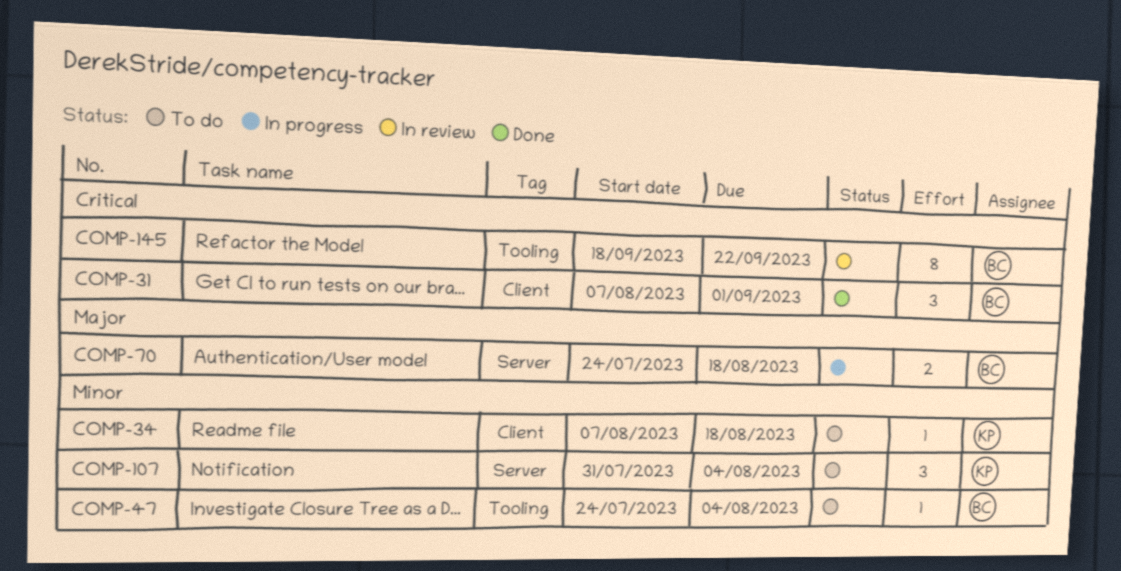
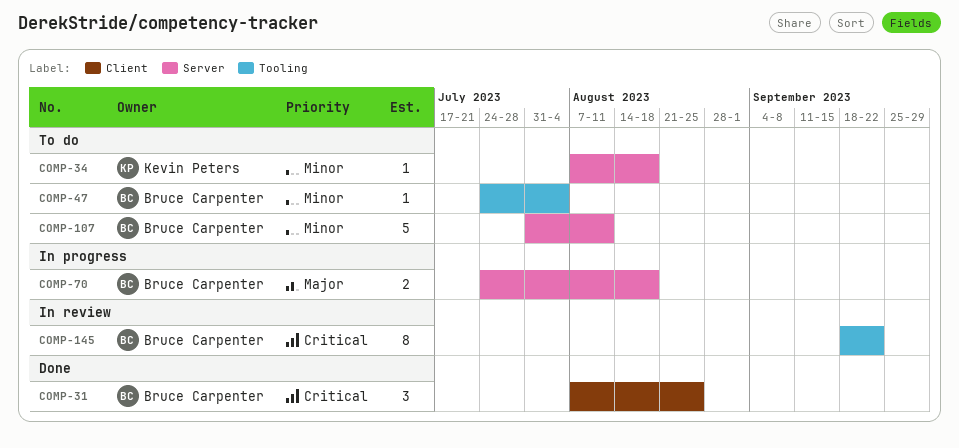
COMP-31, due: Sep 1 -> Aug 25
COMP-34, label: Client -> Server
COMP-107, owner: Kevin Peters -> Bruce Carpenter
COMP-107, estimate: 3 -> 5
COMP-107, due: Aug 4 -> Aug 11

